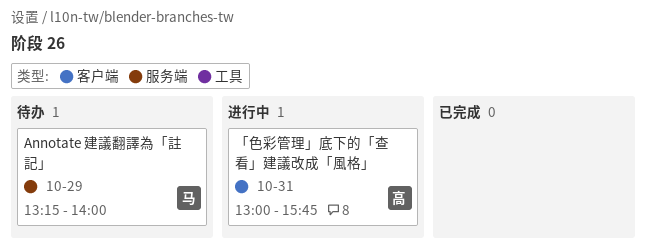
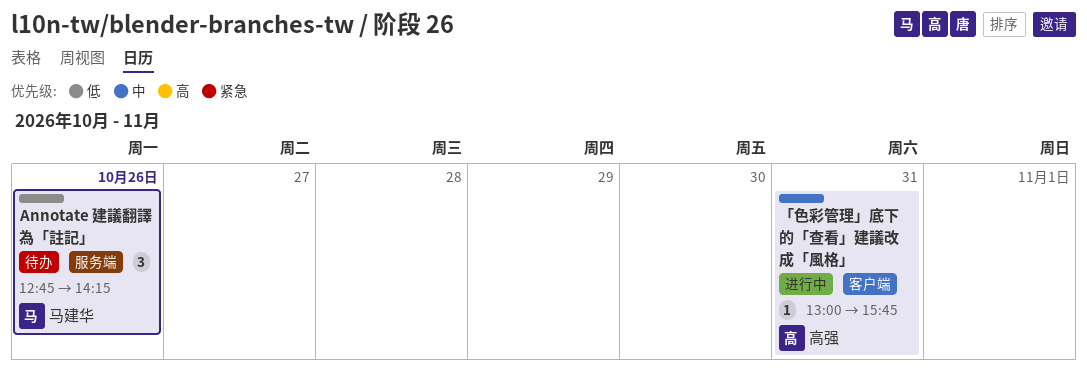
Annotate 建議翻譯為「註記」, day: Oct 29 -> Oct 26
Annotate 建議翻譯為「註記」, begins: 13:15 -> 12:45
Annotate 建議翻譯為「註記」, ends: 14:00 -> 14:15

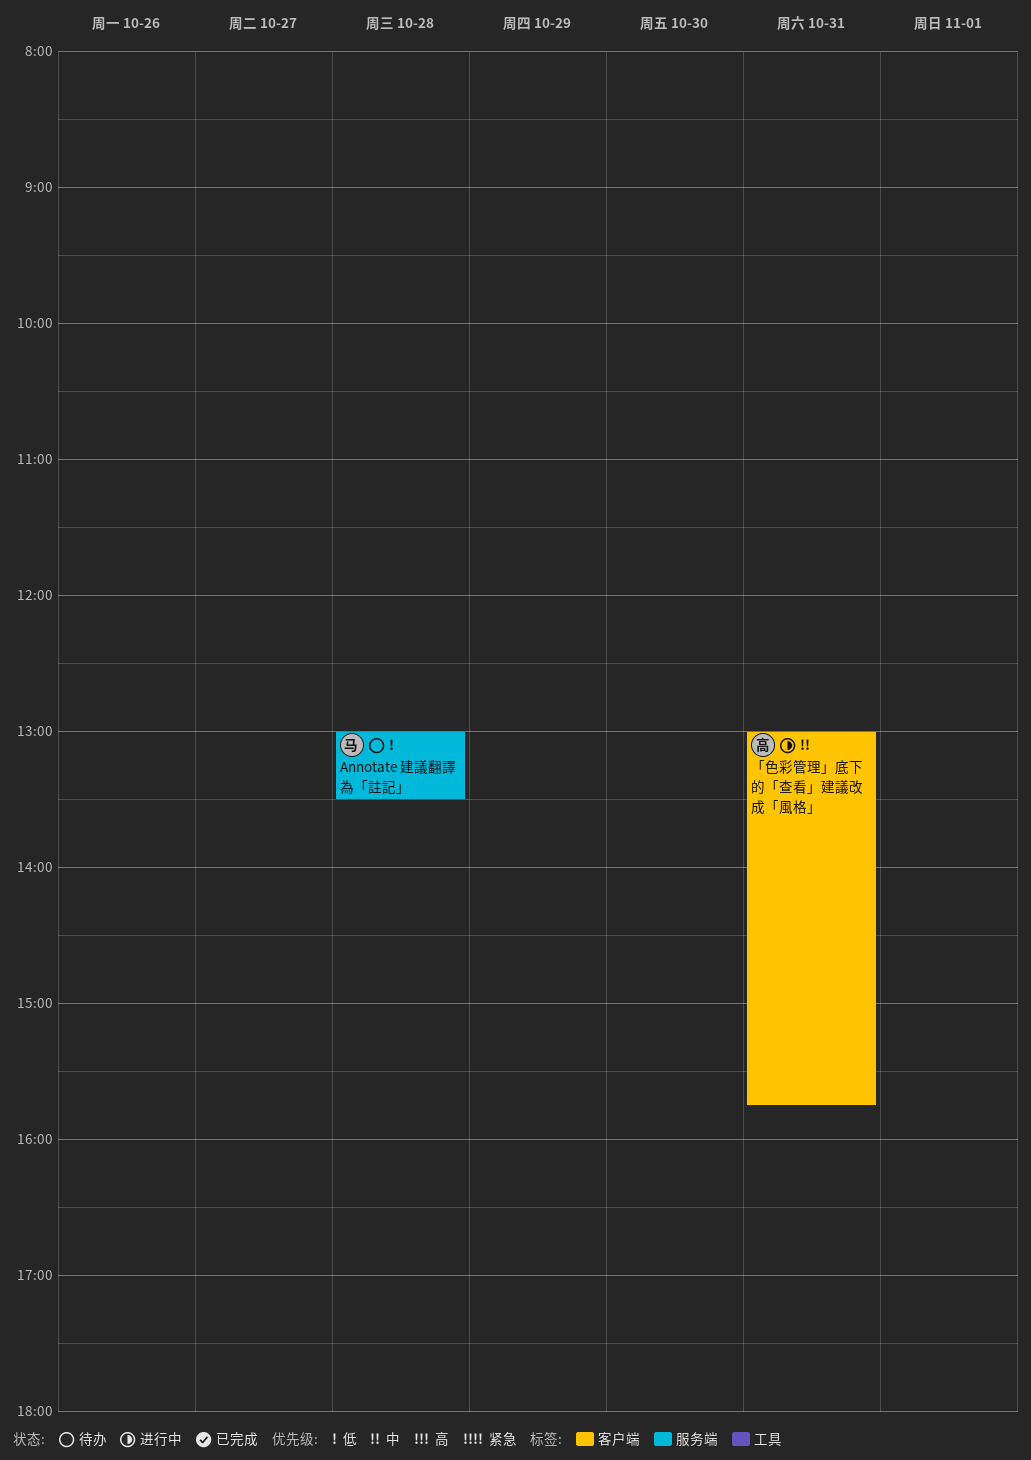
Annotate 建議翻譯為「註記」, day: Oct 26 -> Oct 28
Annotate 建議翻譯為「註記」, begins: 12:45 -> 13:00
Annotate 建議翻譯為「註記」, ends: 14:15 -> 13:30

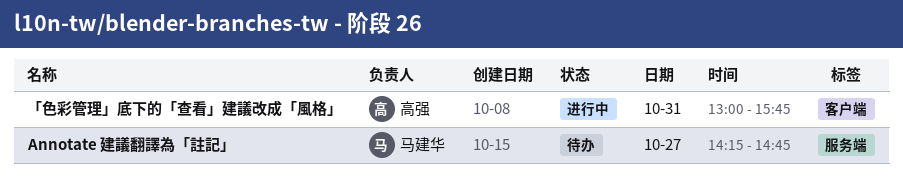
Annotate 建議翻譯為「註記」, day: Oct 28 -> Oct 27
Annotate 建議翻譯為「註記」, begins: 13:00 -> 14:15
Annotate 建議翻譯為「註記」, ends: 13:30 -> 14:45

